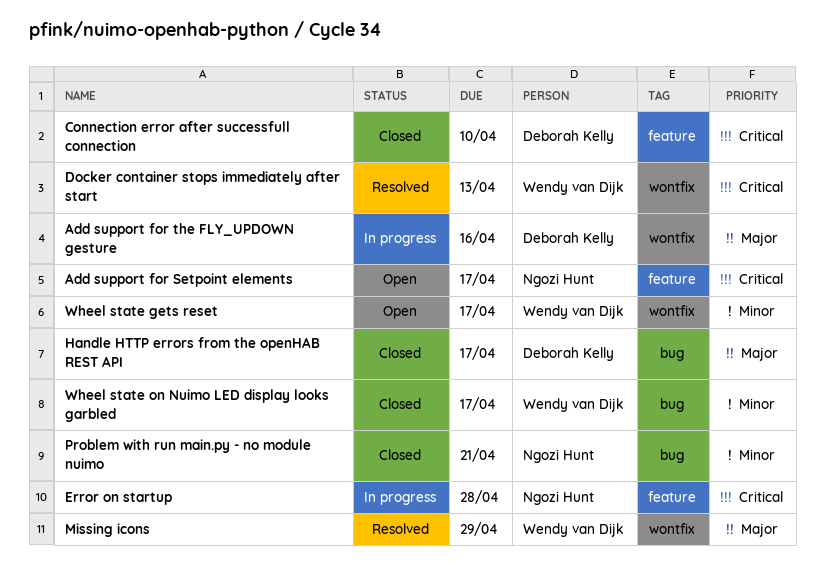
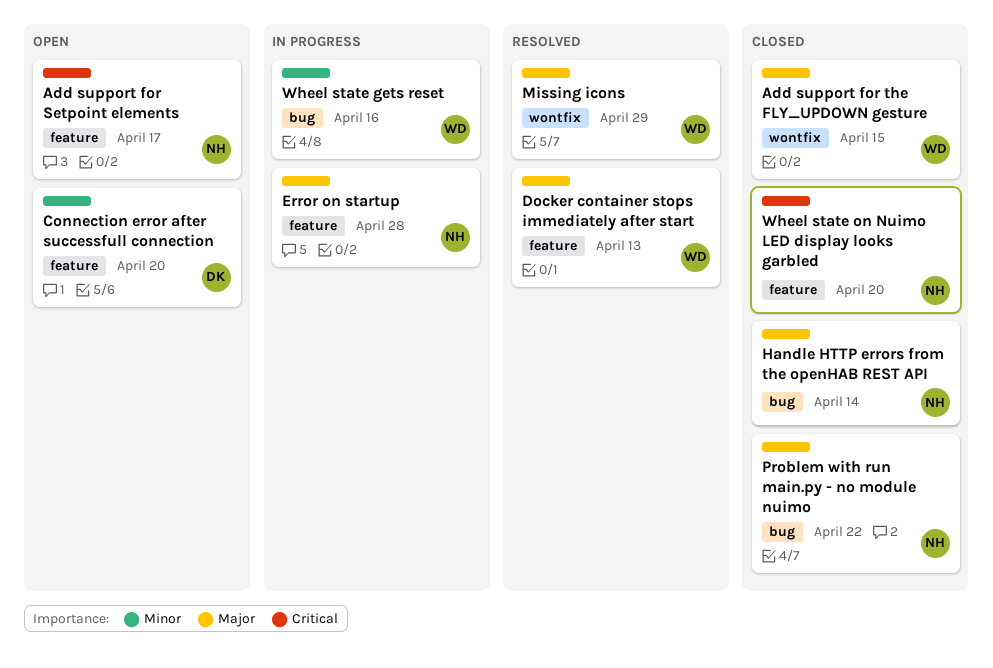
Add support for the FLY_UPDOWN gesture, status: In progress -> Closed
Add support for the FLY_UPDOWN gesture, owner: Deborah Kelly -> Wendy van Dijk
Add support for the FLY_UPDOWN gesture, due: Apr 16 -> Apr 15
Connection error after successfull connection, status: Closed -> Open
Connection error after successfull connection, priority: Critical -> Minor
Connection error after successfull connection, due: Apr 10 -> Apr 20
Docker container stops immediately after start, priority: Critical -> Major
Docker container stops immediately after start, label: wontfix -> feature
Error on startup, priority: Critical -> Major
Handle HTTP errors from the openHAB REST API, owner: Deborah Kelly -> Ngozi Hunt
Handle HTTP errors from the openHAB REST API, due: Apr 17 -> Apr 14
Problem with run main.py - no module nuimo, priority: Minor -> Major
Problem with run main.py - no module nuimo, due: Apr 21 -> Apr 22
Wheel state gets reset, status: Open -> In progress
Wheel state gets reset, label: wontfix -> bug
Wheel state gets reset, due: Apr 17 -> Apr 16
Wheel state on Nuimo LED display looks garbled, owner: Wendy van Dijk -> Ngozi Hunt
Wheel state on Nuimo LED display looks garbled, priority: Minor -> Critical
Wheel state on Nuimo LED display looks garbled, label: bug -> feature
Wheel state on Nuimo LED display looks garbled, due: Apr 17 -> Apr 20

